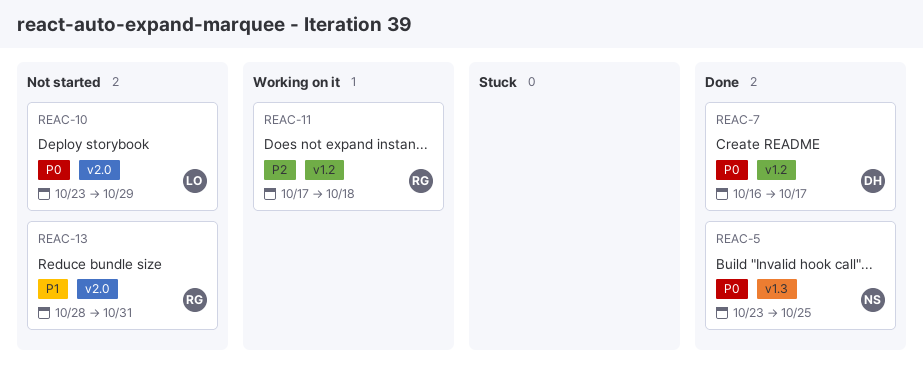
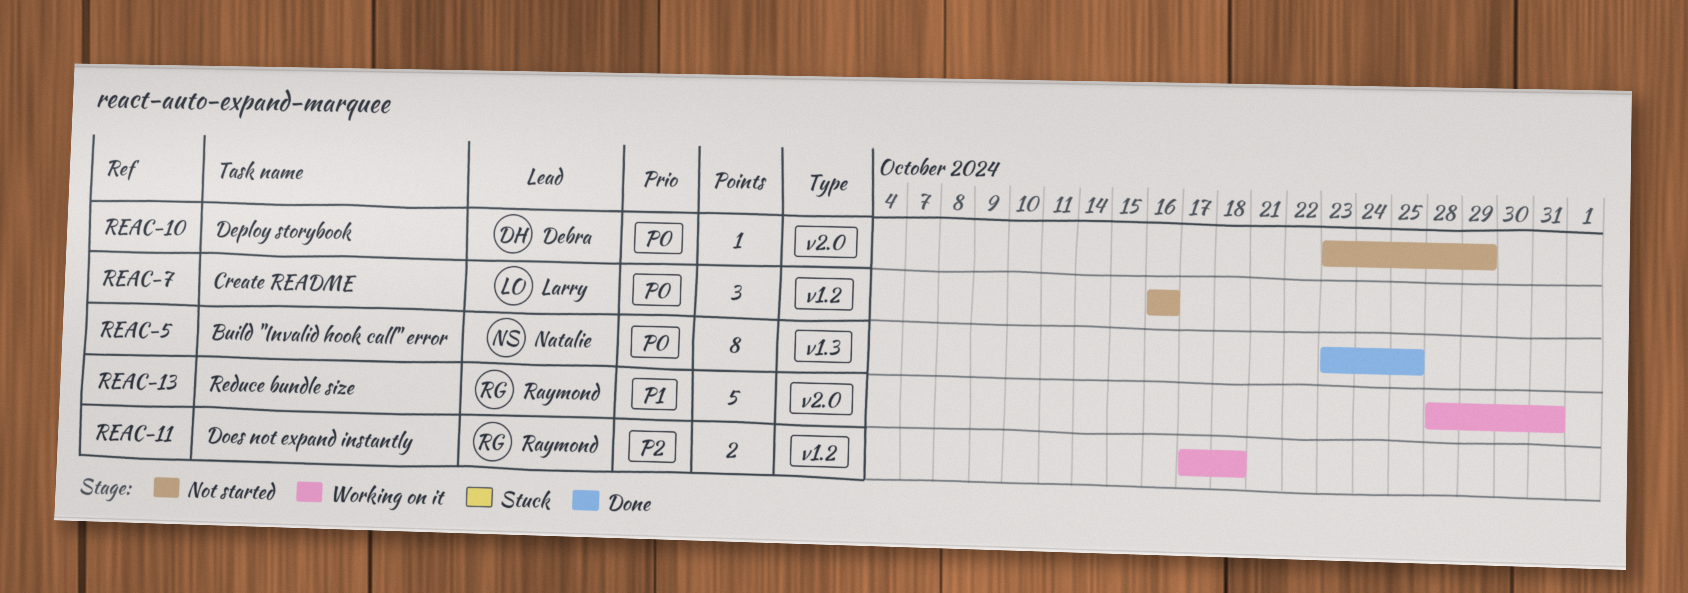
REAC-7, status: Done -> Not started
REAC-7, owner: Debra -> Larry
REAC-7, due: Oct 17 -> Oct 16
REAC-10, owner: Larry -> Debra
REAC-13, status: Not started -> Working on it

